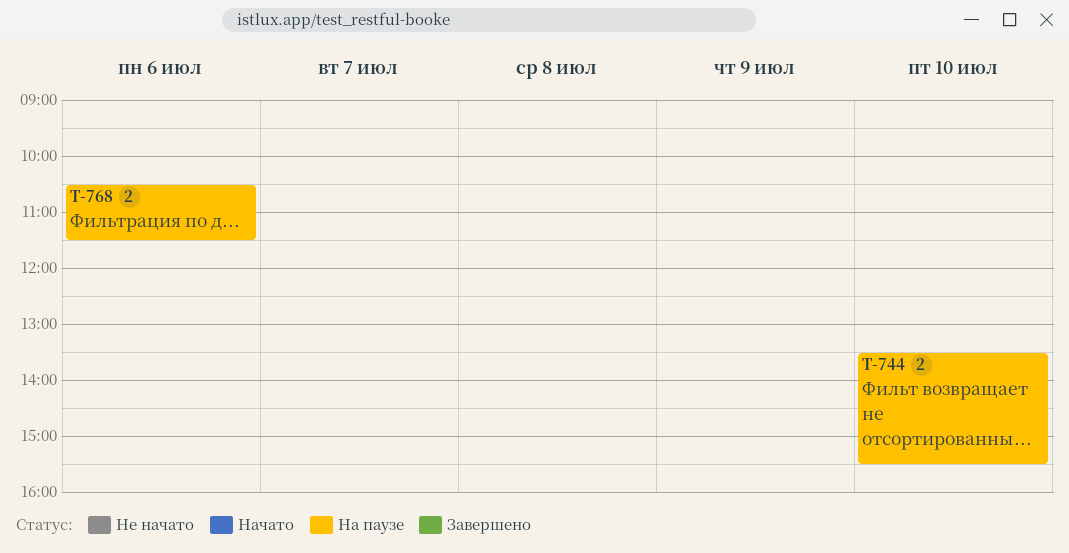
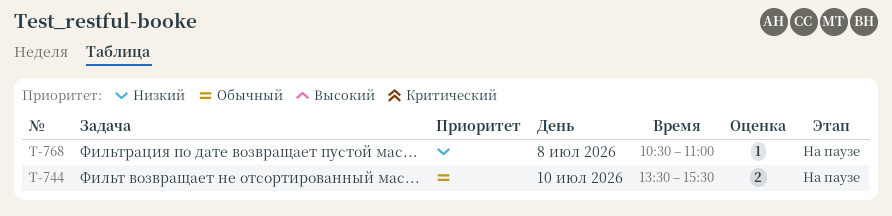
T-768, estimate: 2 -> 1
T-768, day: Jul 6 -> Jul 8
T-768, ends: 11:30 -> 11:00

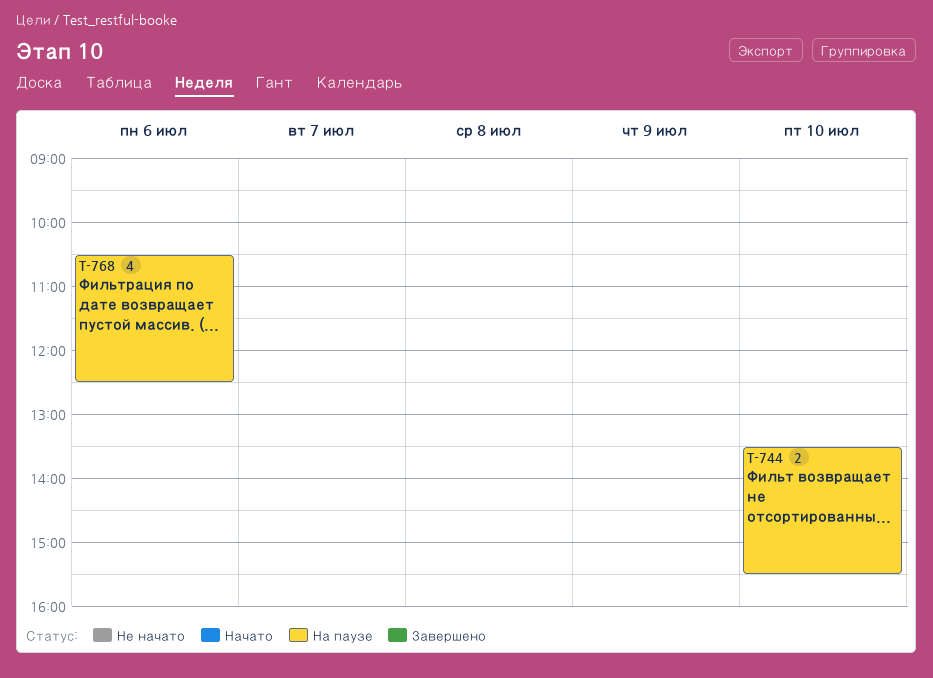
T-768, estimate: 1 -> 4
T-768, day: Jul 8 -> Jul 6
T-768, ends: 11:00 -> 12:30

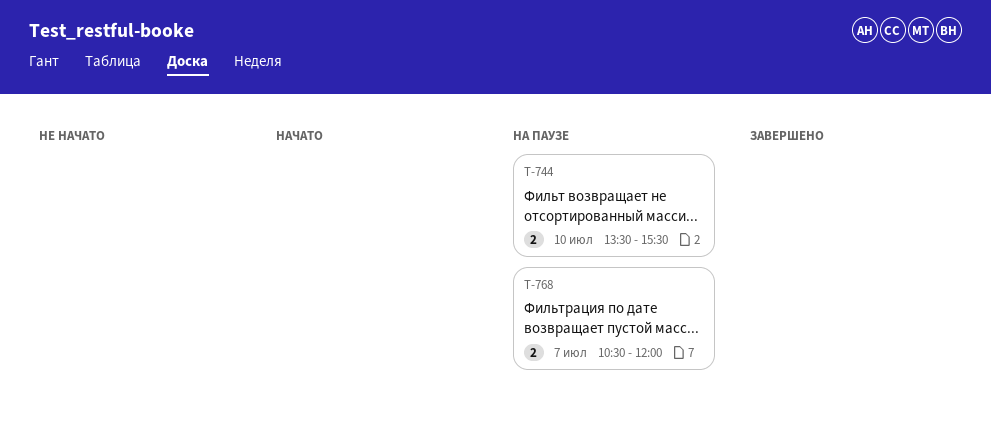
T-768, estimate: 4 -> 2
T-768, day: Jul 6 -> Jul 7
T-768, ends: 12:30 -> 12:00

